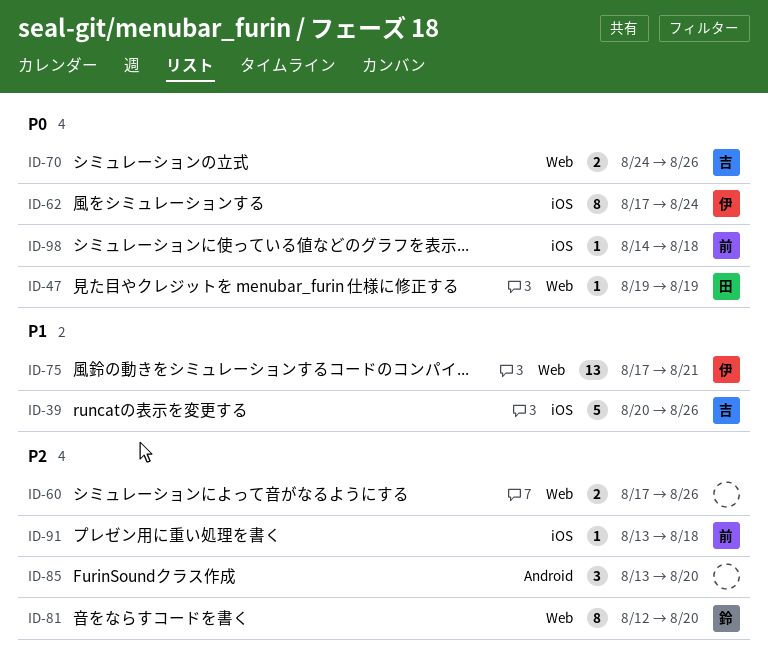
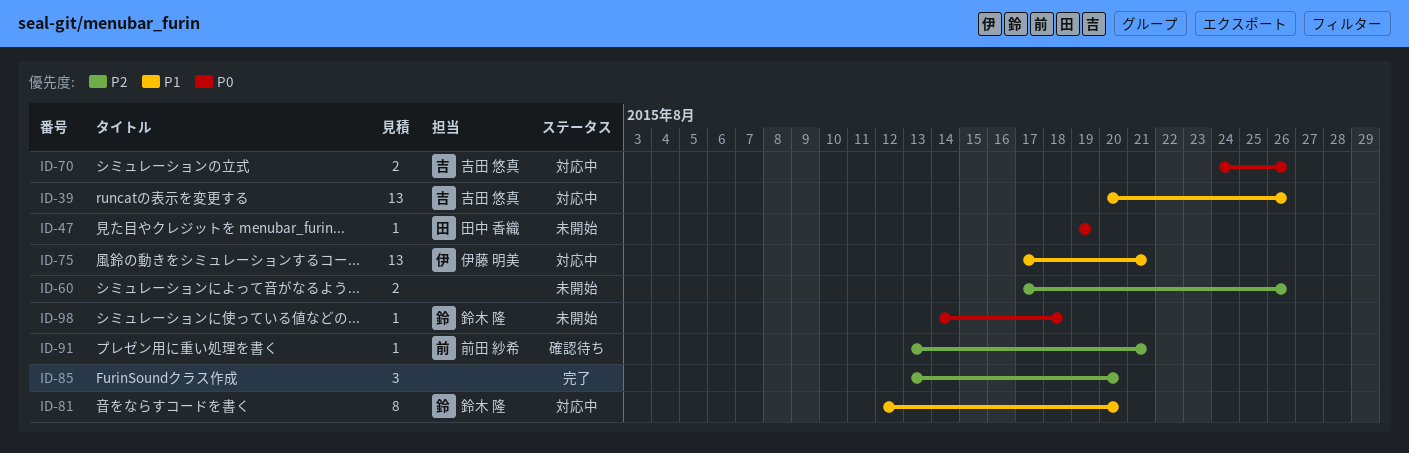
ID-39, estimate: 5 -> 13
ID-62: present -> none
ID-81, priority: P2 -> P1
ID-91, due: Aug 18 -> Aug 21
ID-98, owner: 前田 紗希 -> 鈴木 隆

